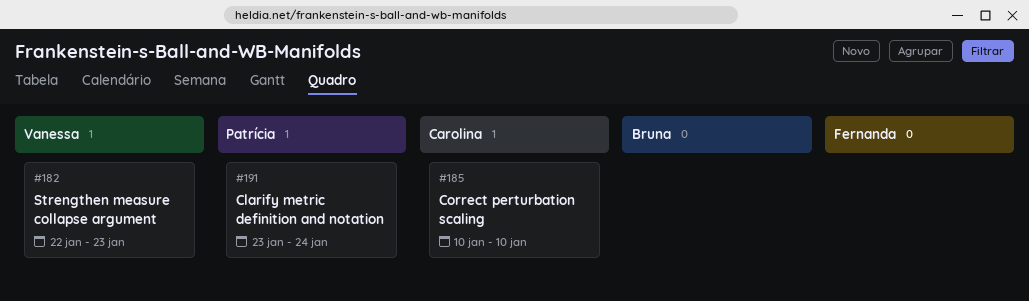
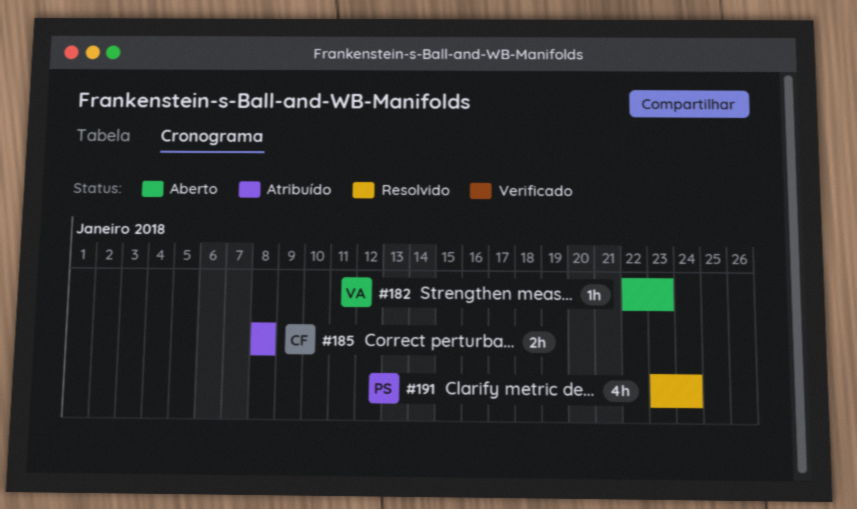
#185, start: Jan 10 -> Jan 8
#185, due: Jan 10 -> Jan 8

